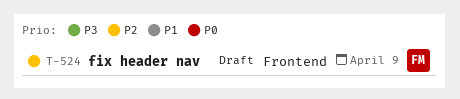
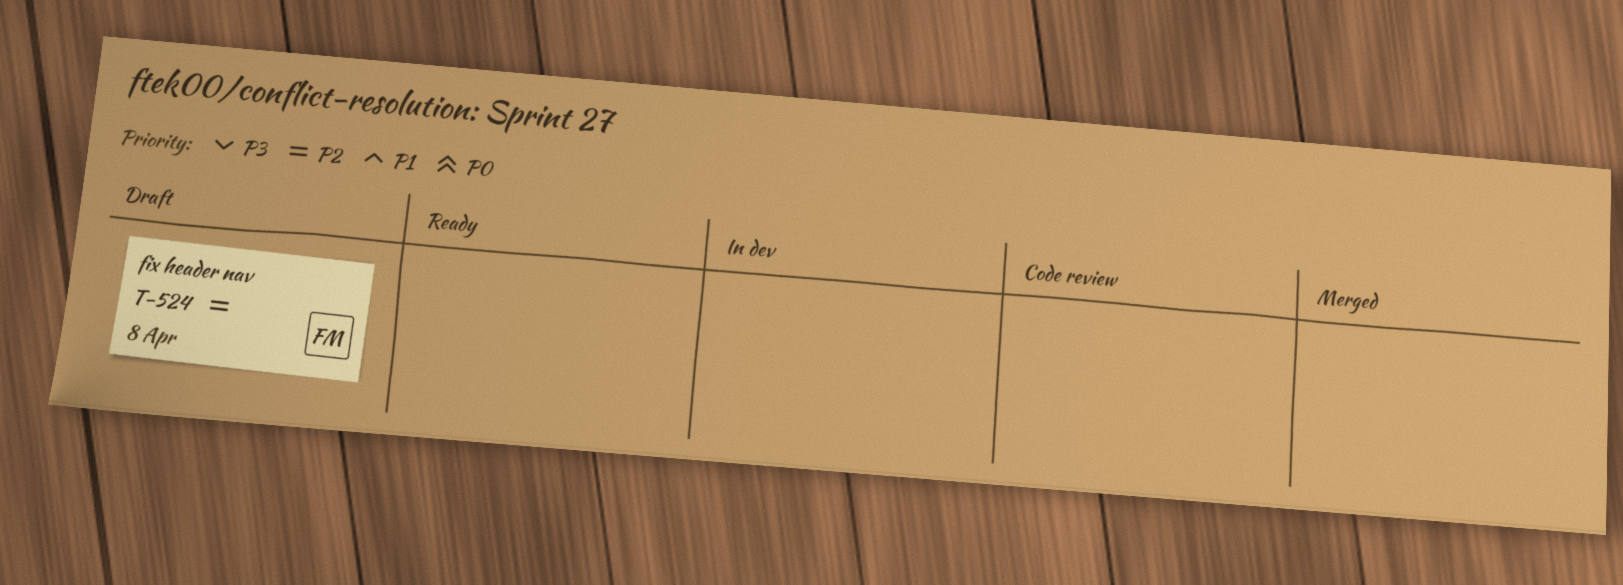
T-524, due: Apr 9 -> Apr 8

